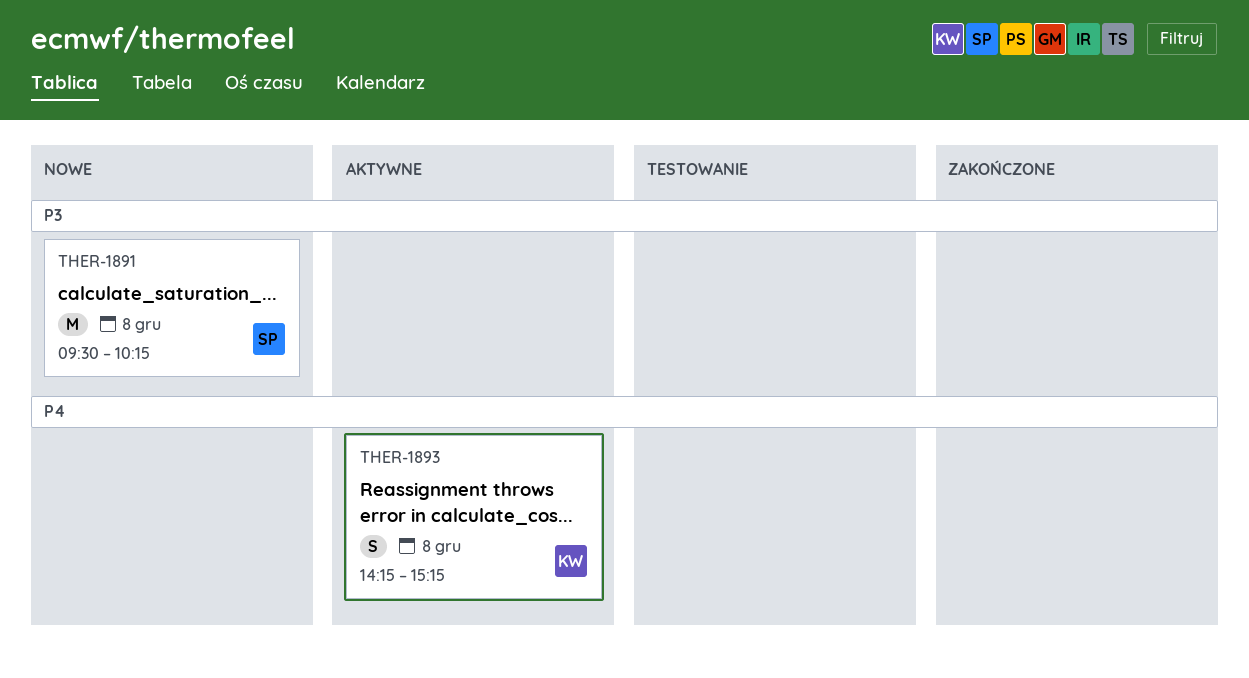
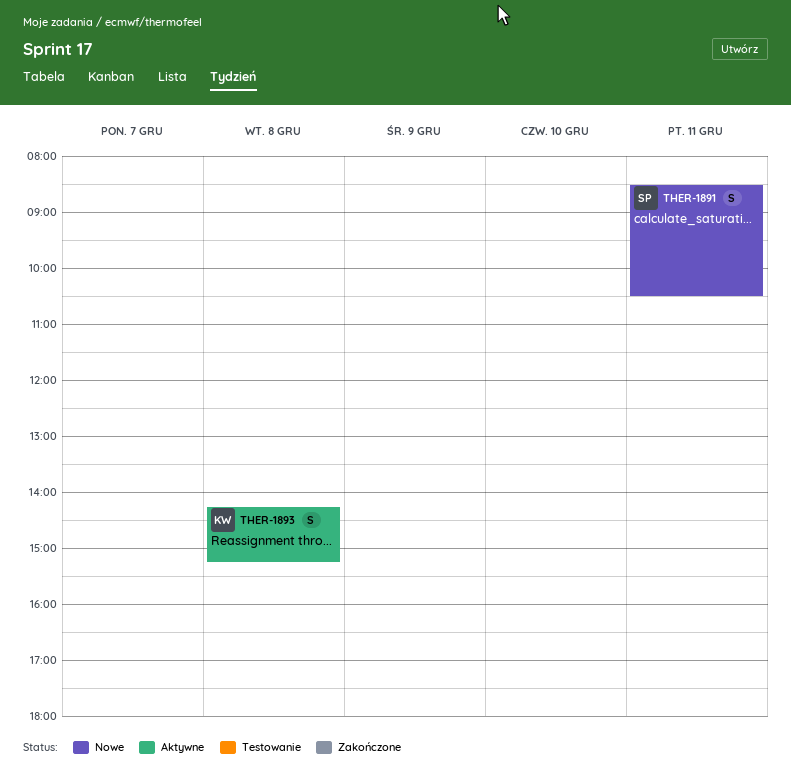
THER-1891, estimate: M -> S
THER-1891, day: Dec 8 -> Dec 11
THER-1891, begins: 09:30 -> 08:30
THER-1891, ends: 10:15 -> 10:30

